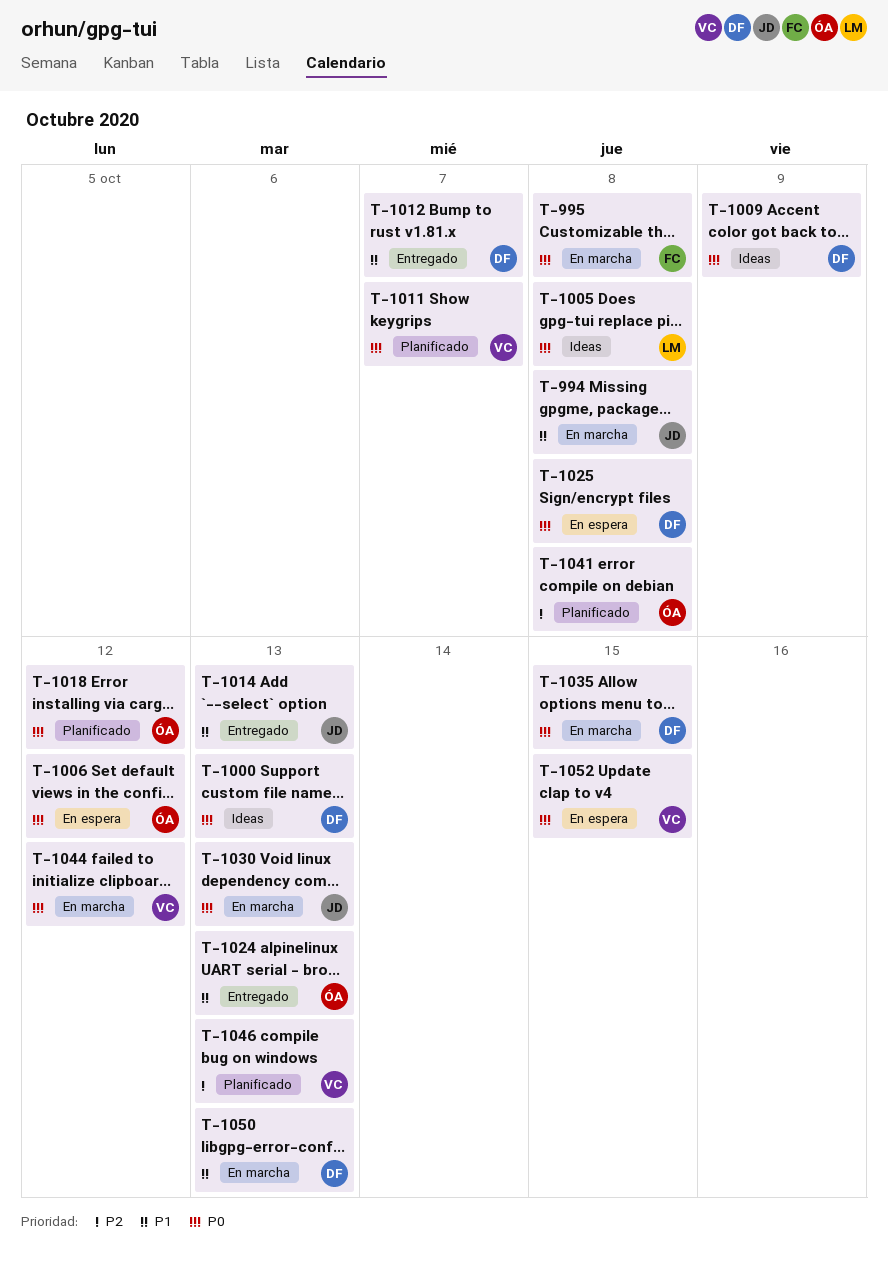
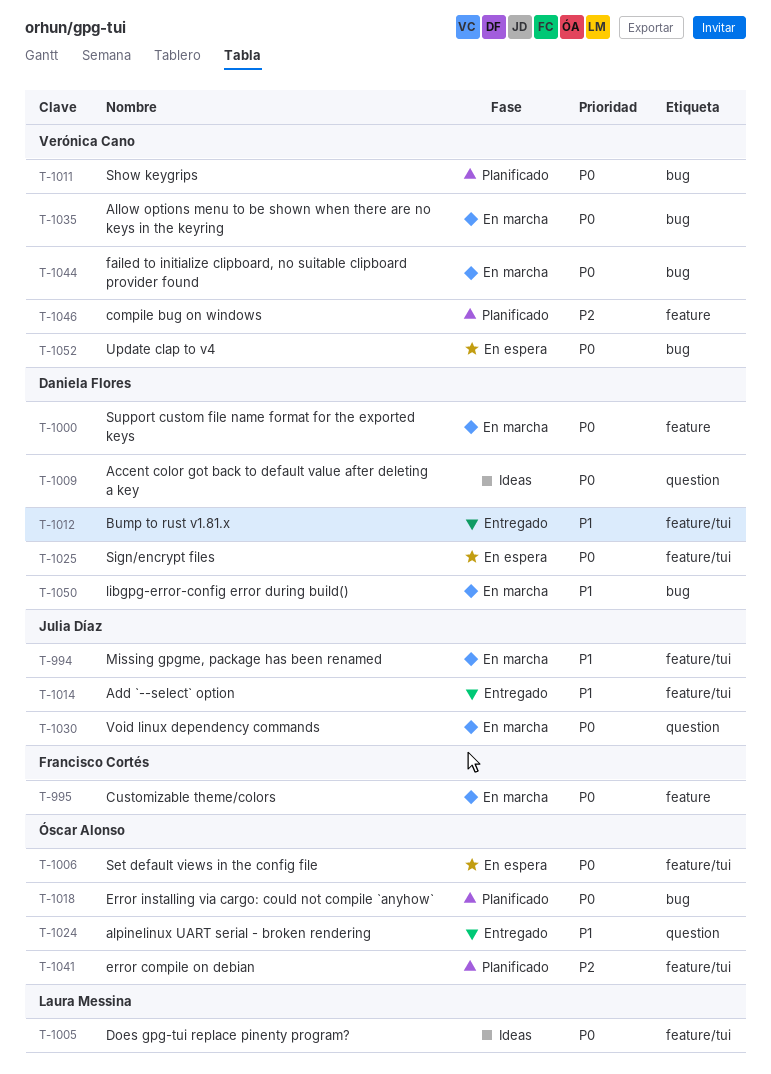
T-1000, status: Ideas -> En marcha
T-1035, owner: Daniela Flores -> Verónica Cano

